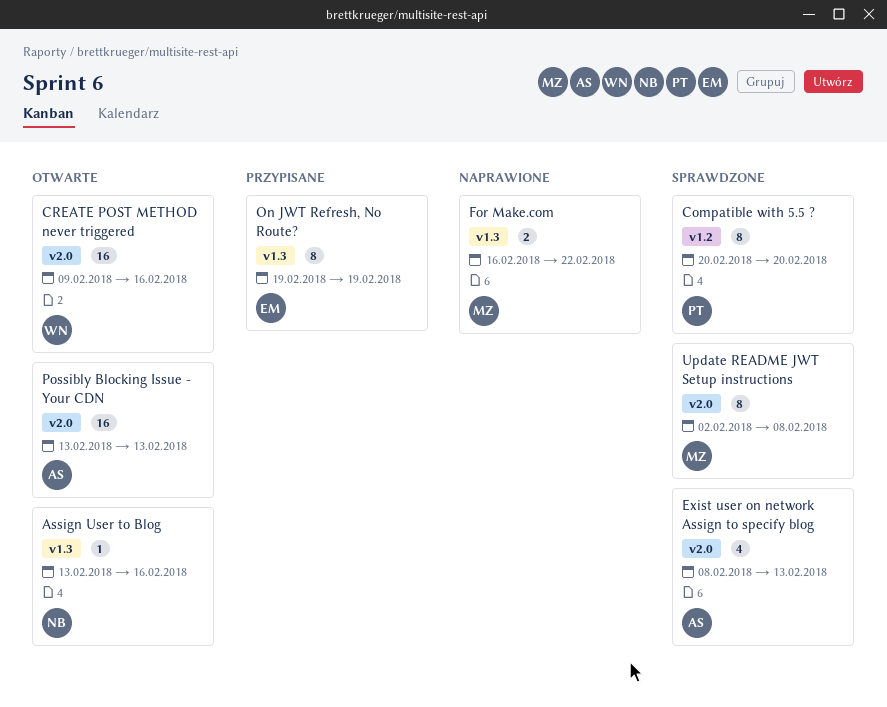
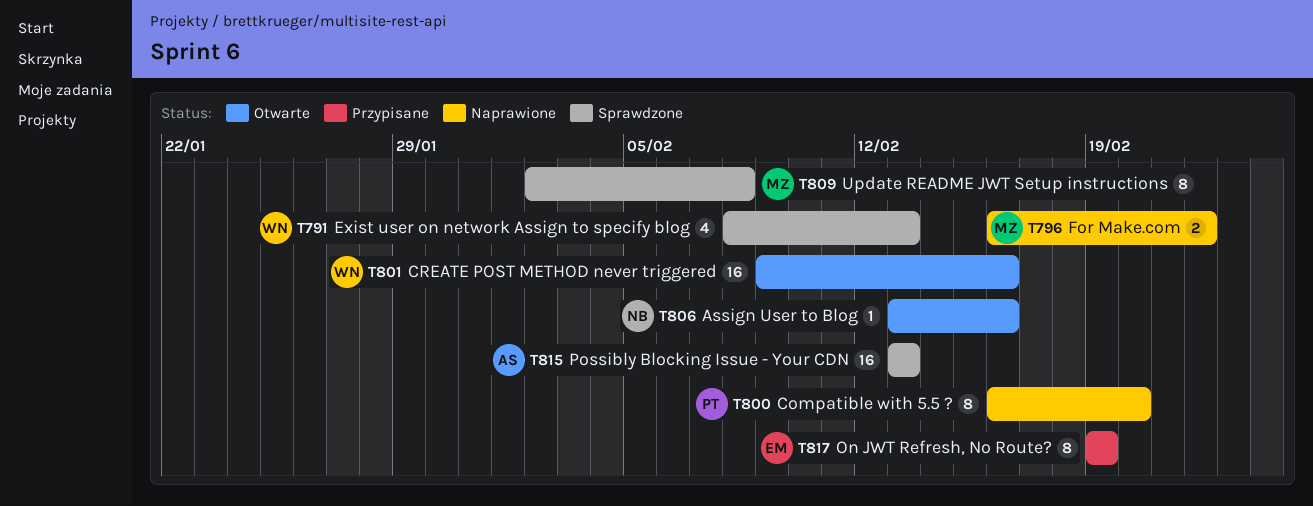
Compatible with 5.5 ?, status: Sprawdzone -> Naprawione
Compatible with 5.5 ?, start: Feb 20 -> Feb 16
Exist user on network Assign to specify blog, owner: AS -> WN
Possibly Blocking Issue - Your CDN, status: Otwarte -> Sprawdzone

